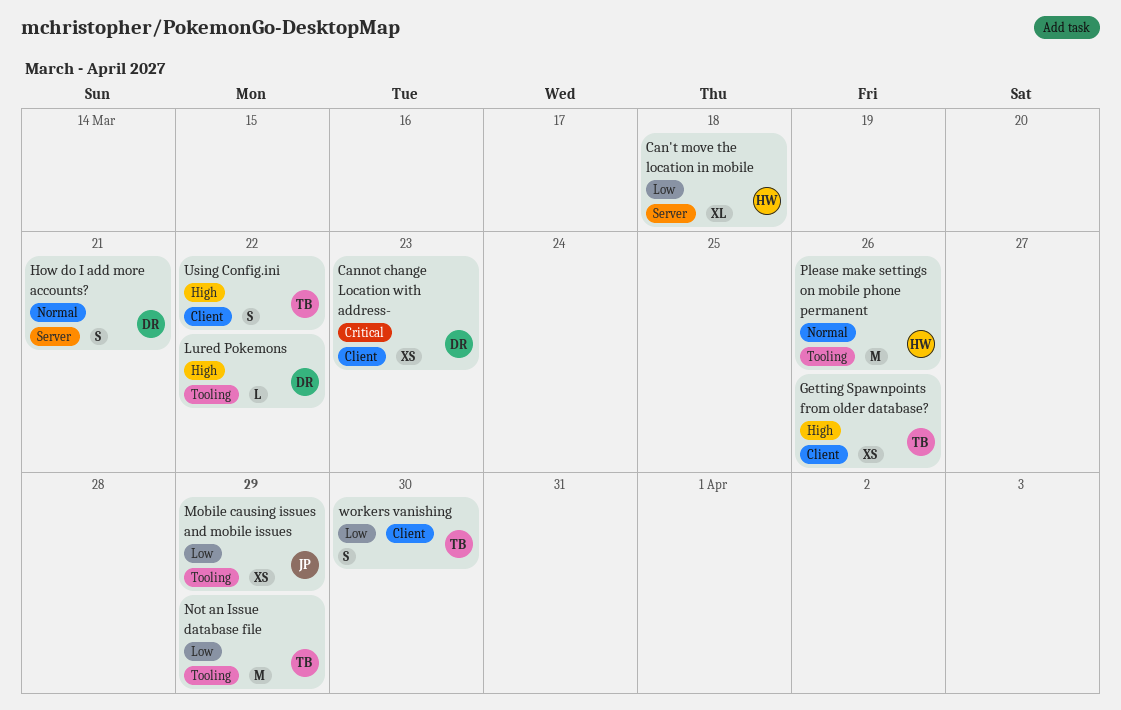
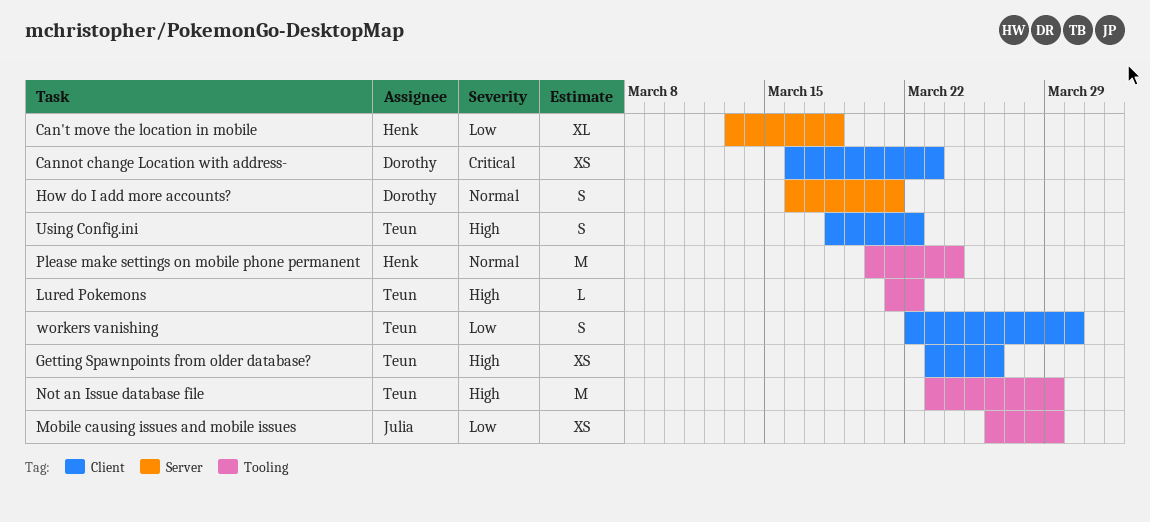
Lured Pokemons, owner: Dorothy -> Teun
Not an Issue database file, priority: Low -> High
Please make settings on mobile phone permanent, due: Mar 26 -> Mar 24

